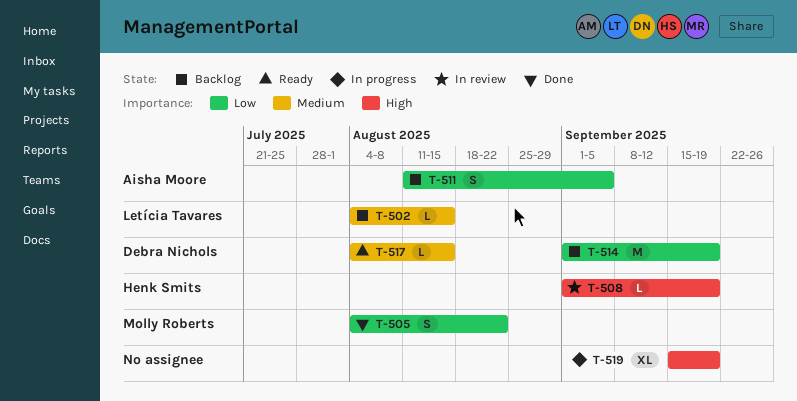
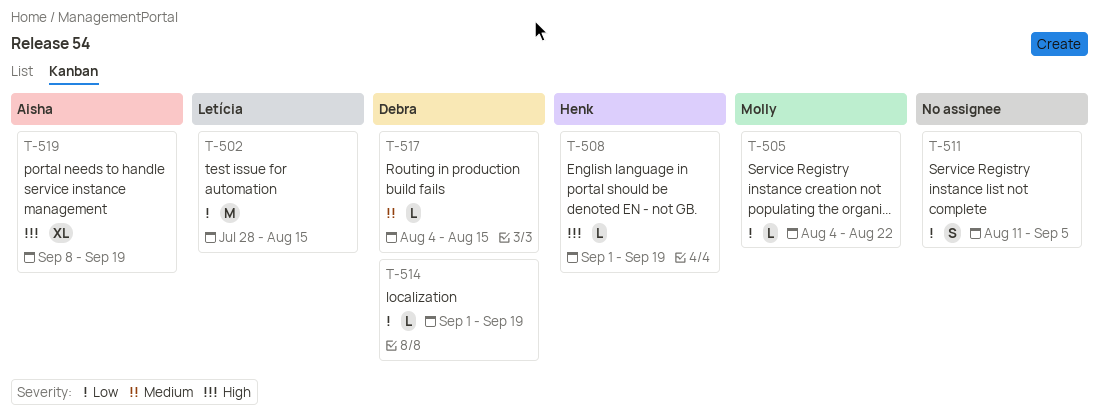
T-502, priority: Medium -> Low
T-502, estimate: L -> M
T-502, start: Aug 4 -> Jul 28
T-505, estimate: S -> L
T-511, owner: Aisha Moore -> none
T-514, estimate: M -> L
T-519, owner: none -> Aisha Moore
T-519, start: Sep 15 -> Sep 8

